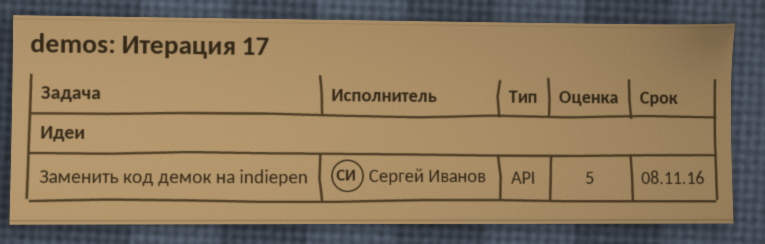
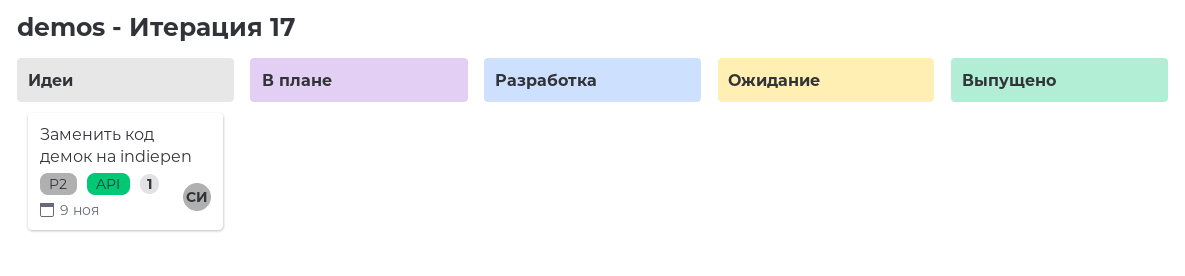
Заменить код демок на indiepen, estimate: 5 -> 1
Заменить код демок на indiepen, due: Nov 8 -> Nov 9

